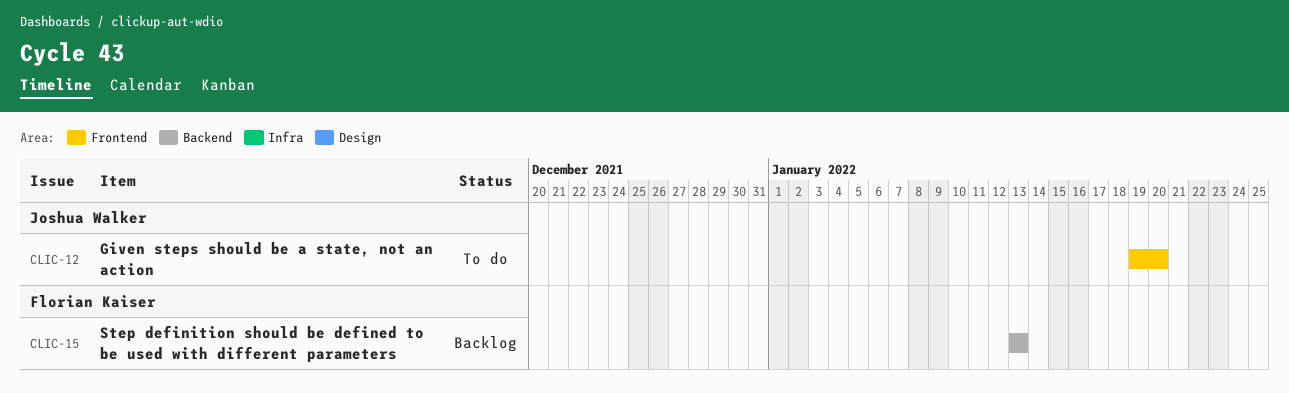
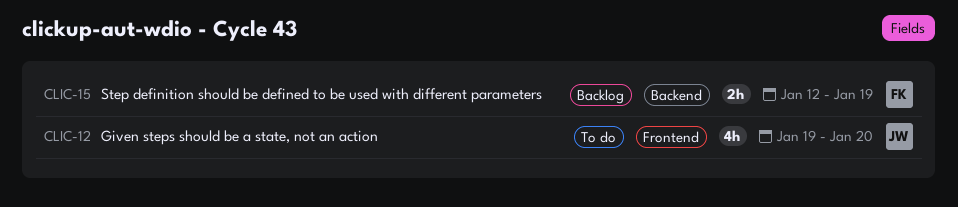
CLIC-15, start: Jan 13 -> Jan 12
CLIC-15, due: Jan 13 -> Jan 19

